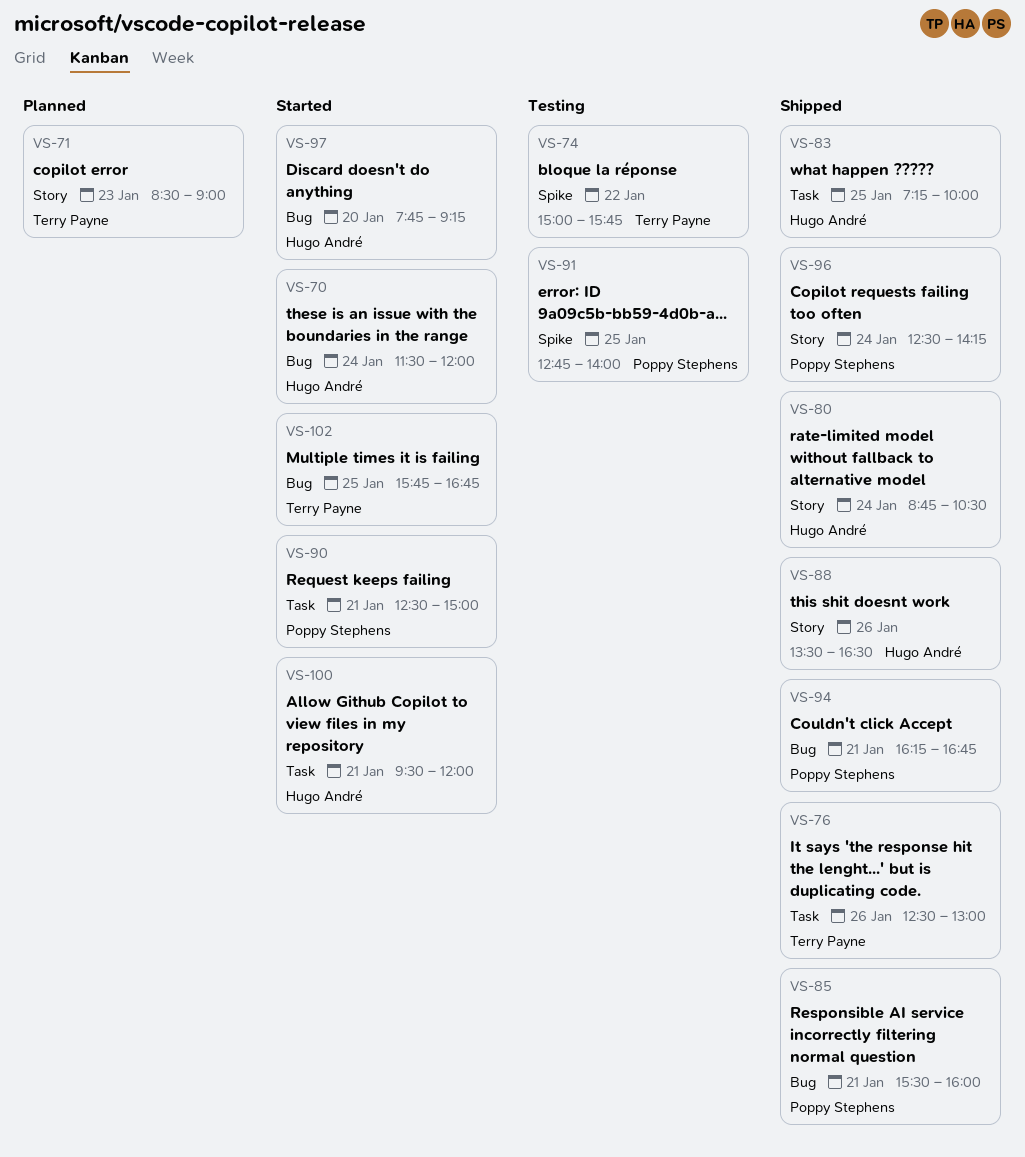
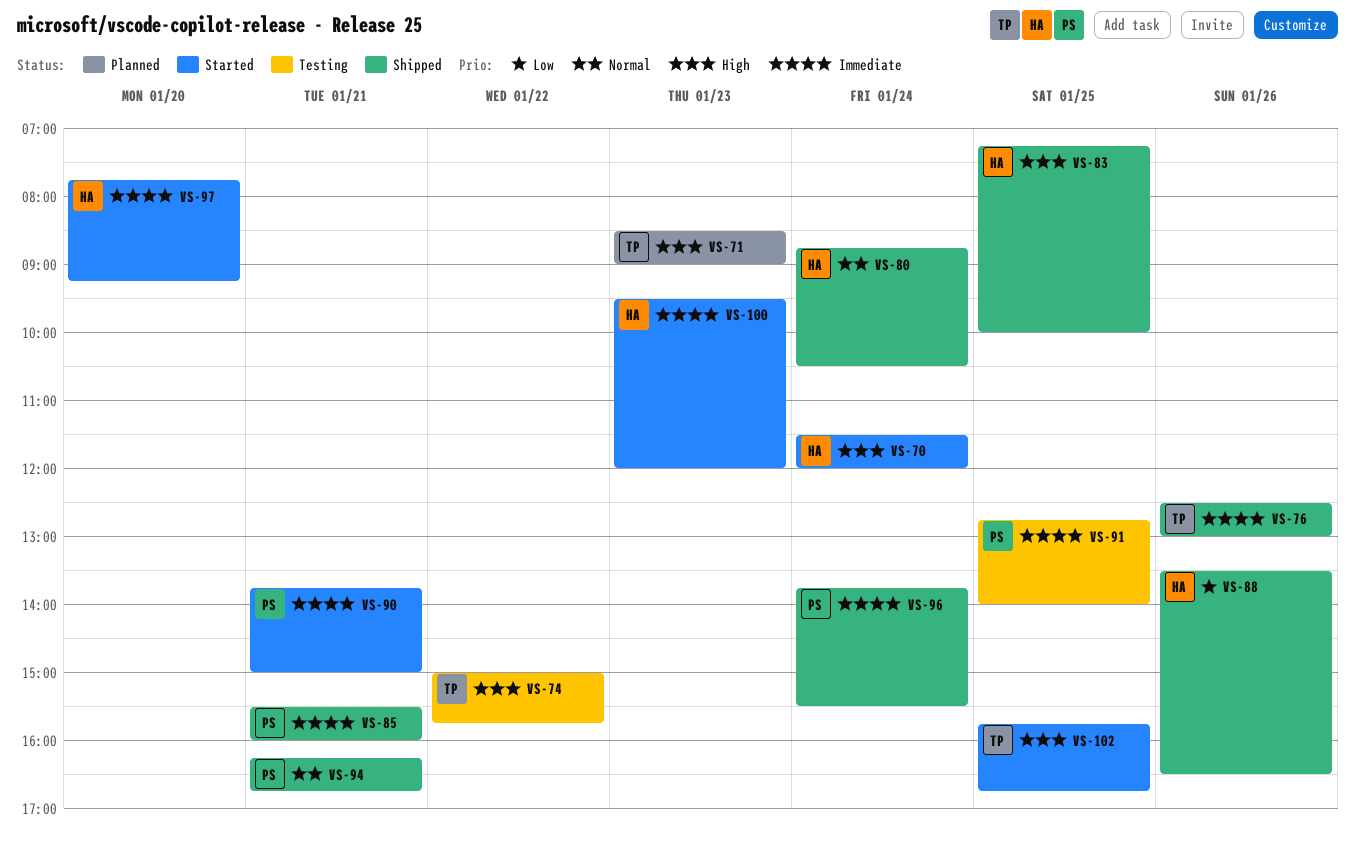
VS-90, begins: 12:30 -> 13:45
VS-96, begins: 12:30 -> 13:45
VS-96, ends: 14:15 -> 15:30
VS-100, day: Jan 21 -> Jan 23

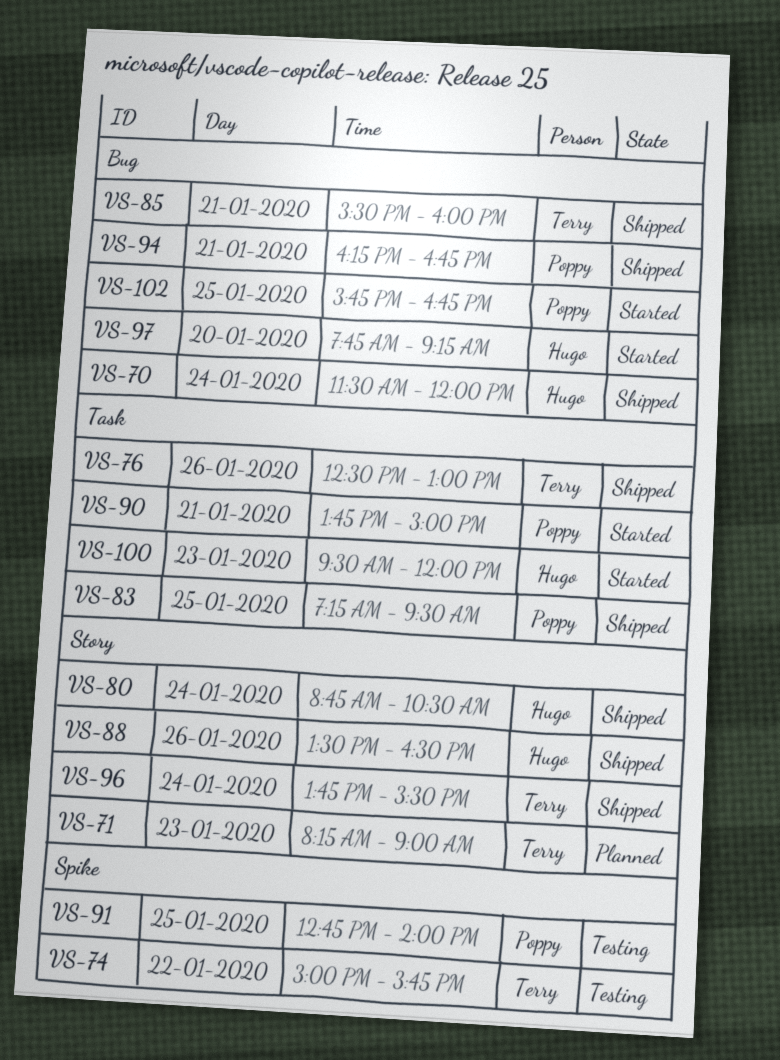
VS-70, status: Started -> Shipped
VS-71, begins: 08:30 -> 08:15
VS-83, owner: Hugo -> Poppy
VS-83, ends: 10:00 -> 09:30
VS-85, owner: Poppy -> Terry
VS-96, owner: Poppy -> Terry
VS-102, owner: Terry -> Poppy

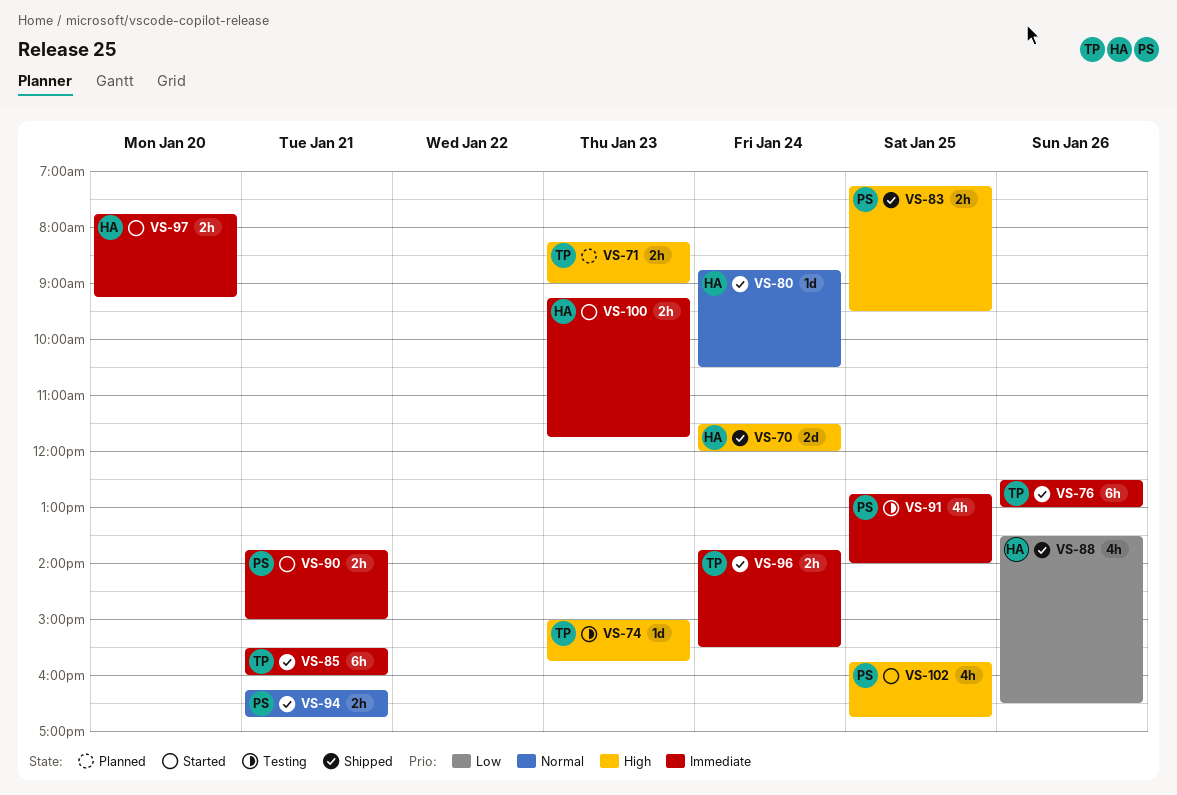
VS-74, day: Jan 22 -> Jan 23
VS-100, begins: 09:30 -> 09:15
VS-100, ends: 12:00 -> 11:45

